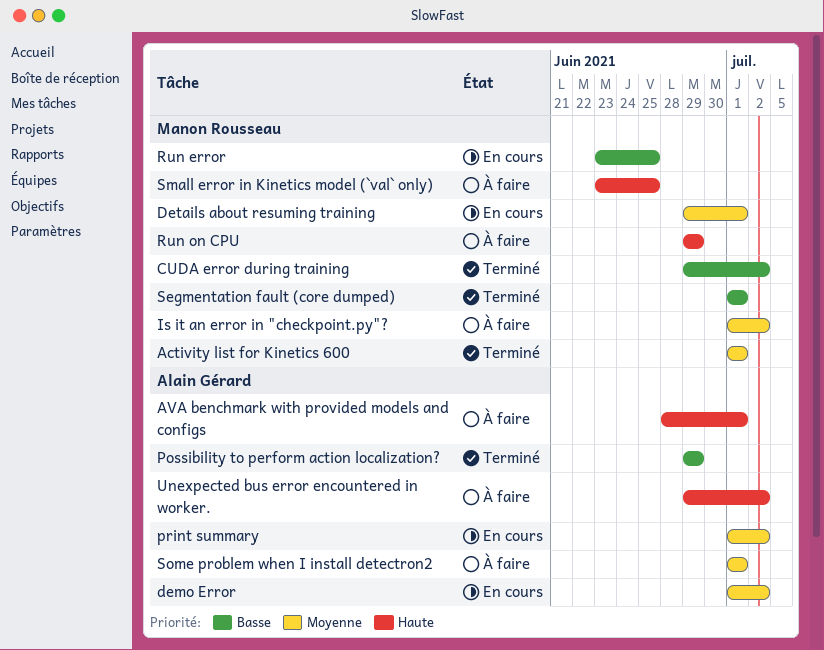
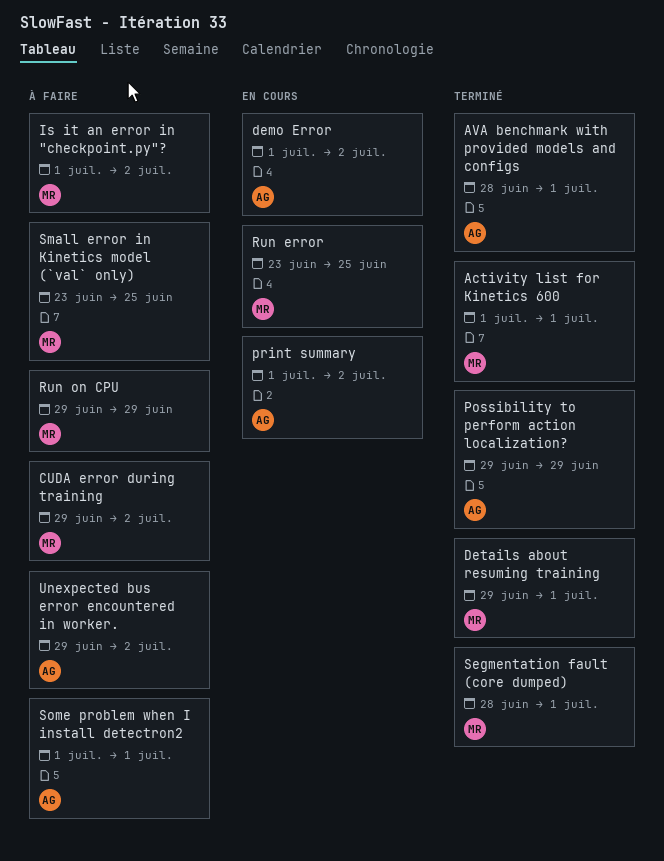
AVA benchmark with provided models and configs, status: À faire -> Terminé
CUDA error during training, status: Terminé -> À faire
Details about resuming training, status: En cours -> Terminé
Segmentation fault (core dumped), start: Jul 1 -> Jun 28

